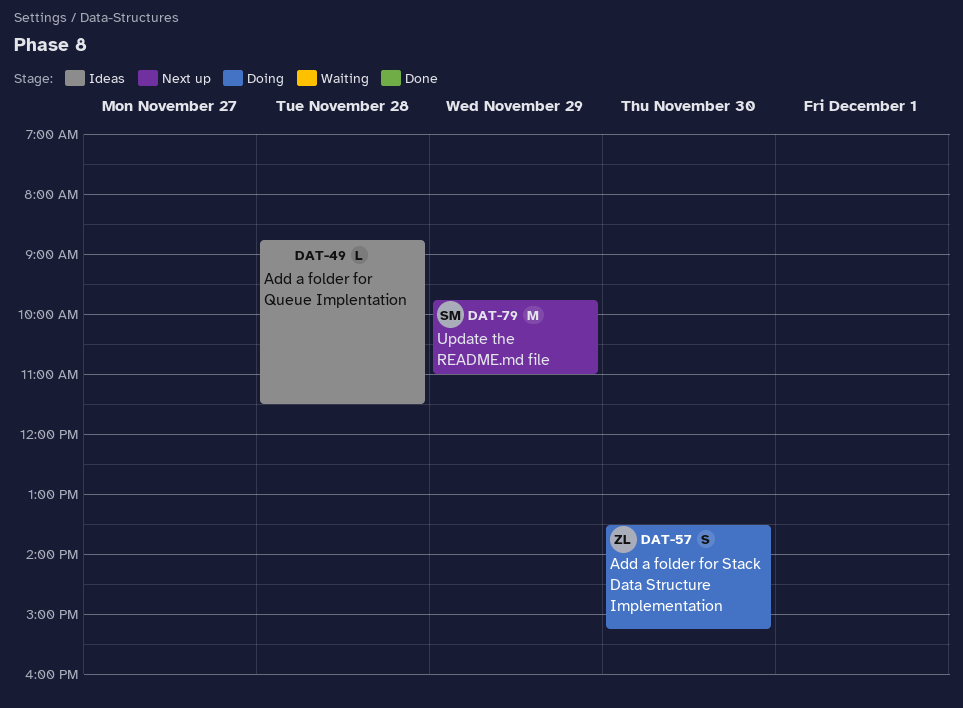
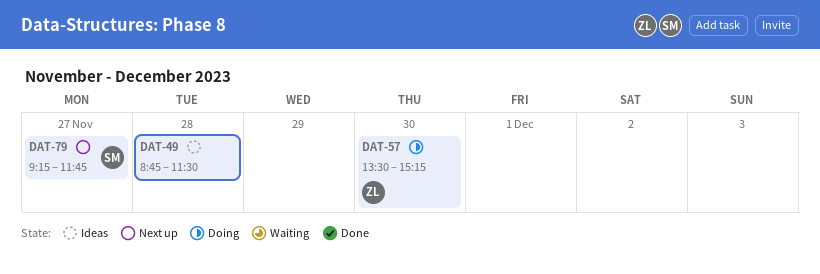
DAT-79, day: Nov 29 -> Nov 27
DAT-79, begins: 09:45 -> 09:15
DAT-79, ends: 11:00 -> 11:45

